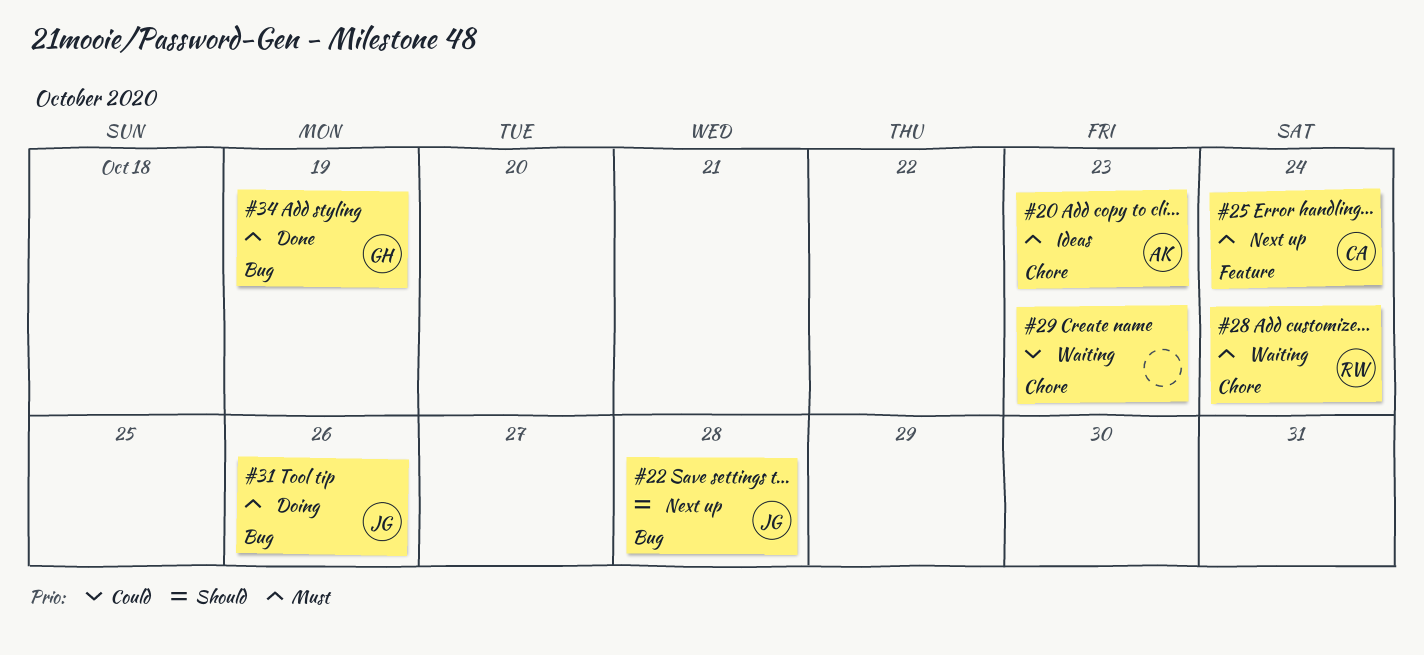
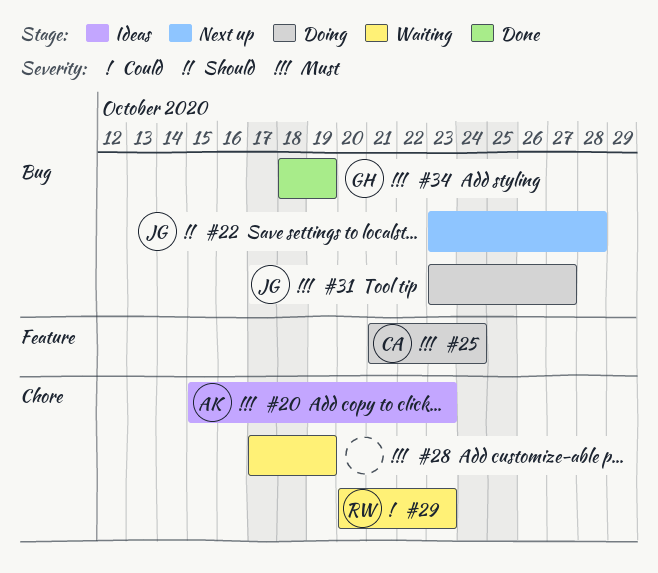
#25, status: Next up -> Doing
#28, owner: RW -> none
#28, due: Oct 24 -> Oct 19
#29, owner: none -> RW
#31, due: Oct 26 -> Oct 27

